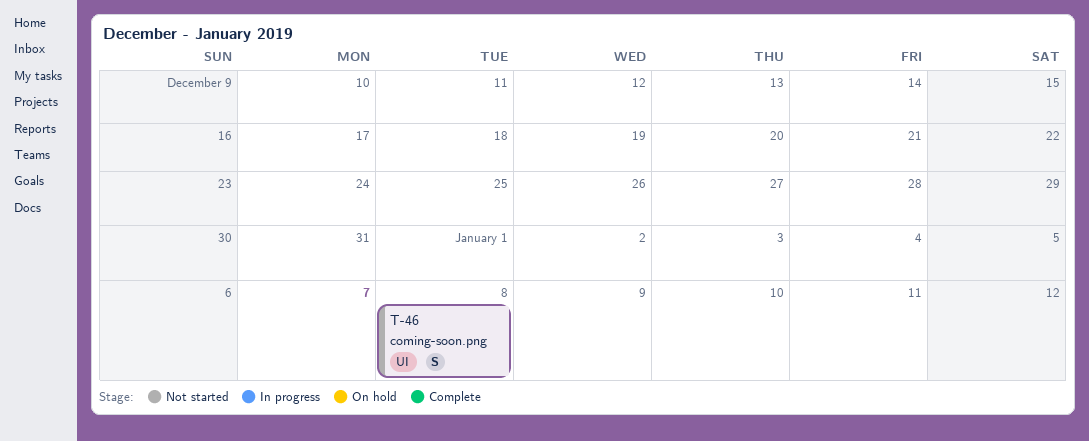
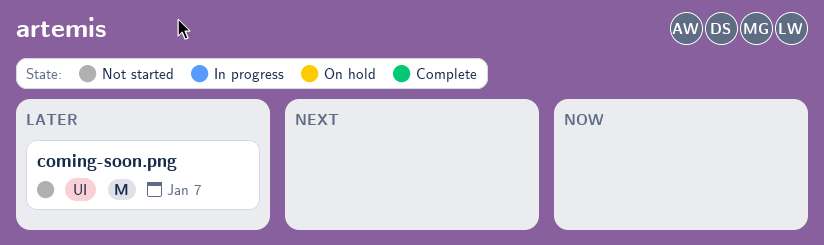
coming-soon.png, estimate: S -> M
coming-soon.png, due: Jan 8 -> Jan 7

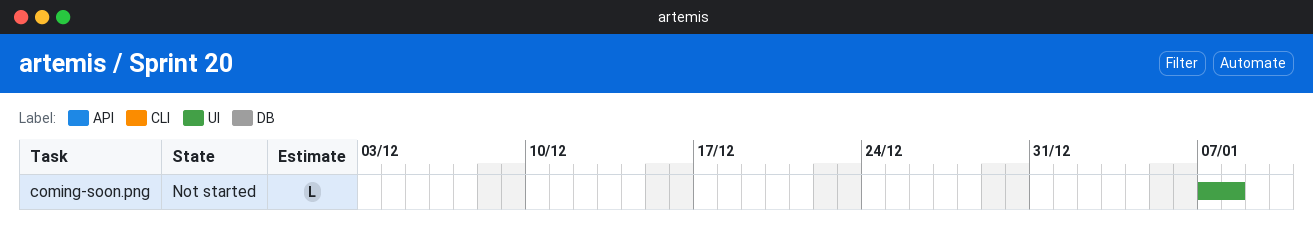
coming-soon.png, estimate: M -> L
coming-soon.png, due: Jan 7 -> Jan 8

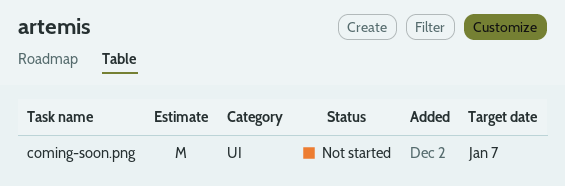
coming-soon.png, estimate: L -> M
coming-soon.png, due: Jan 8 -> Jan 7

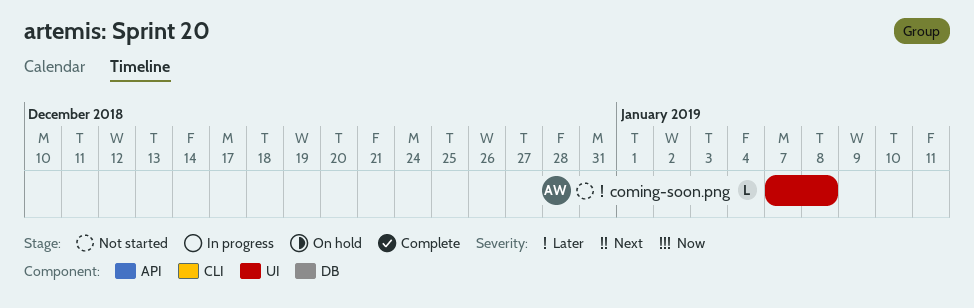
coming-soon.png, estimate: M -> L
coming-soon.png, due: Jan 7 -> Jan 8

